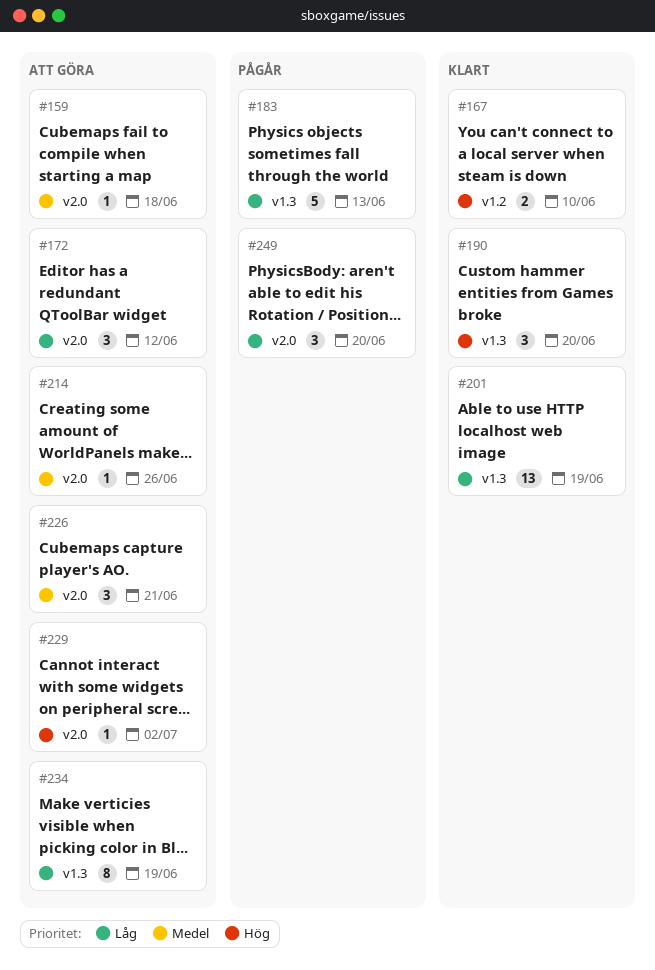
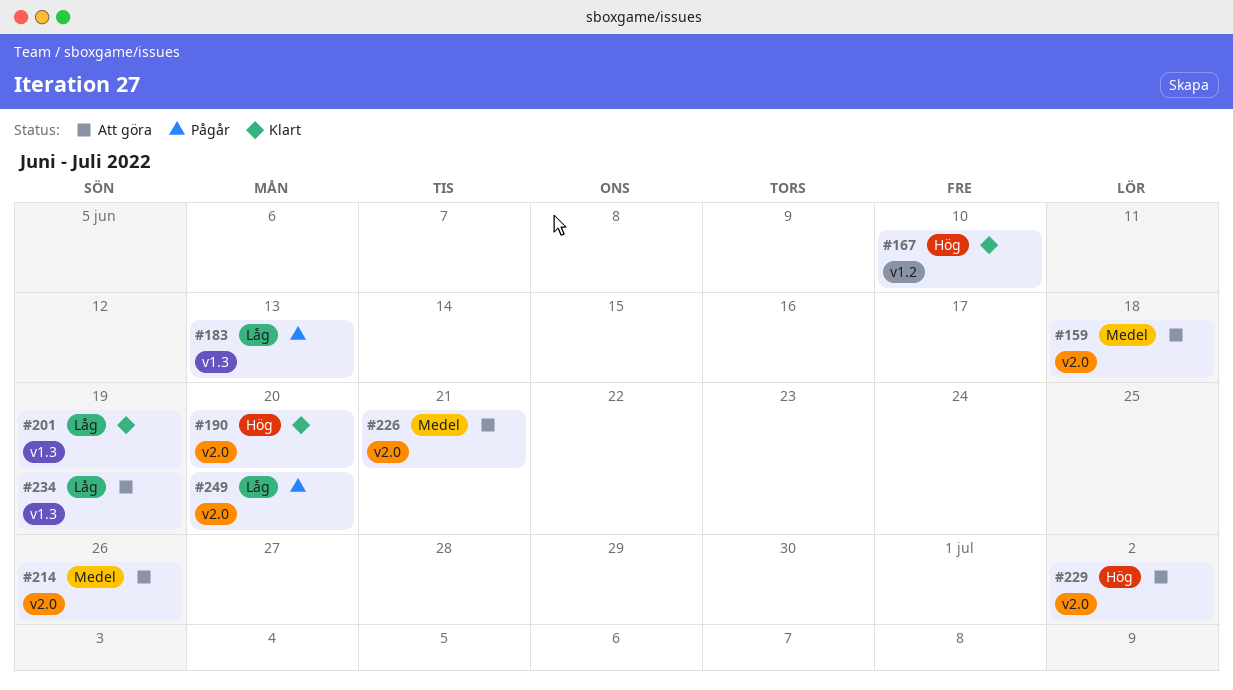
#172: present -> none
#190, label: v1.3 -> v2.0

